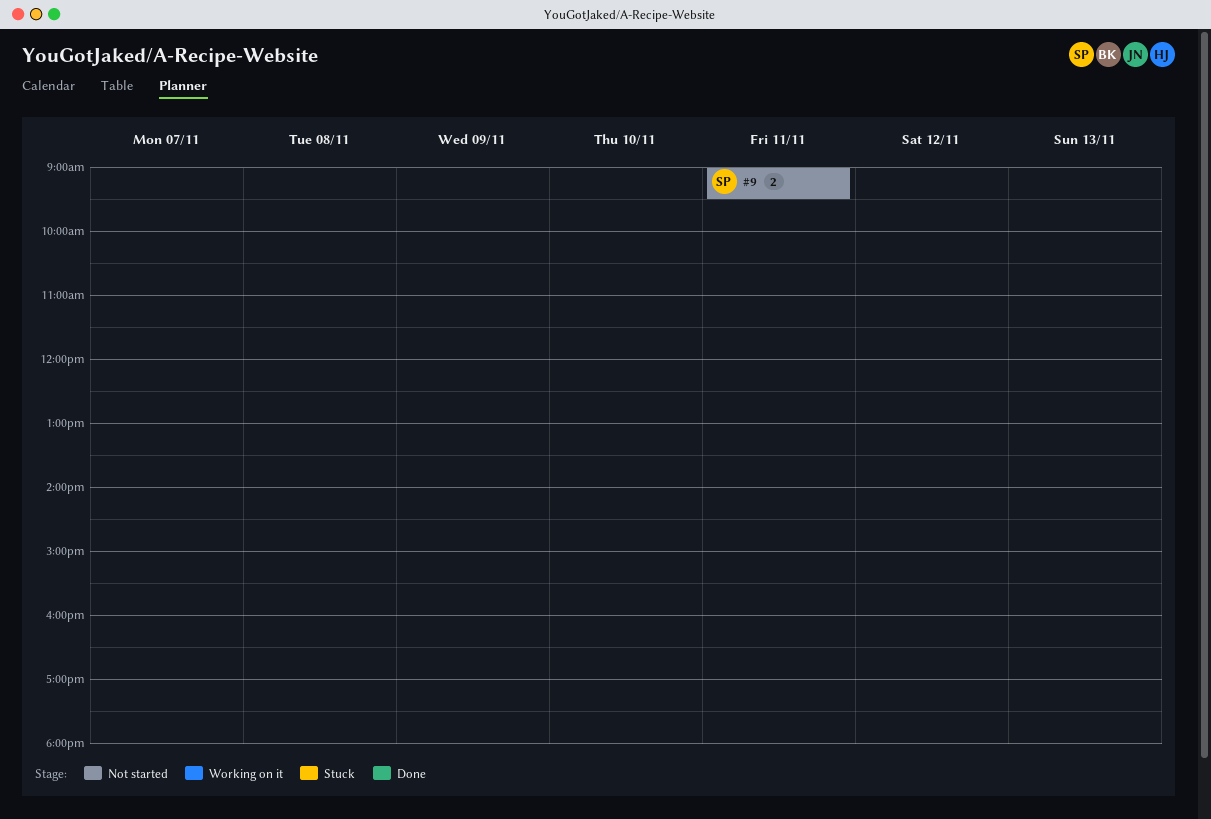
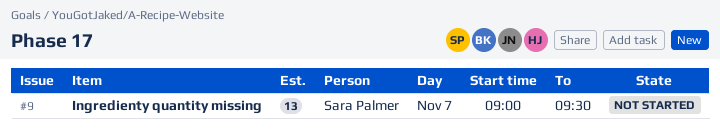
#9, estimate: 2 -> 13
#9, day: Nov 11 -> Nov 7

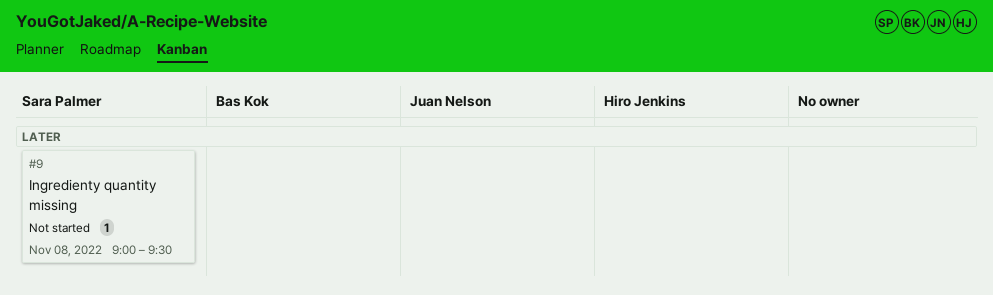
#9, estimate: 13 -> 1
#9, day: Nov 7 -> Nov 8

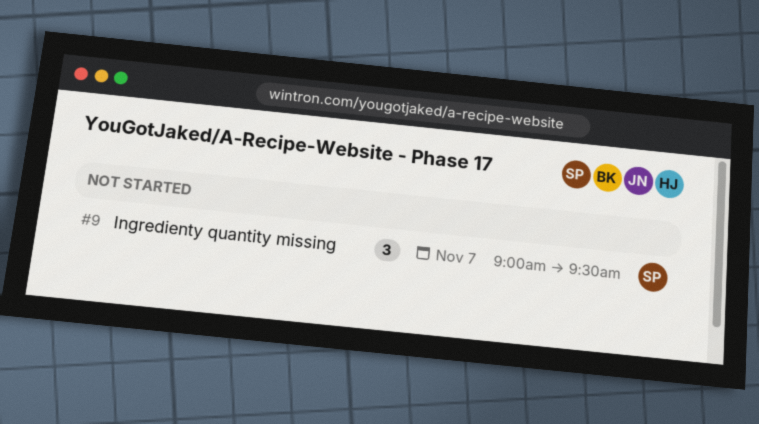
#9, estimate: 1 -> 3
#9, day: Nov 8 -> Nov 7

